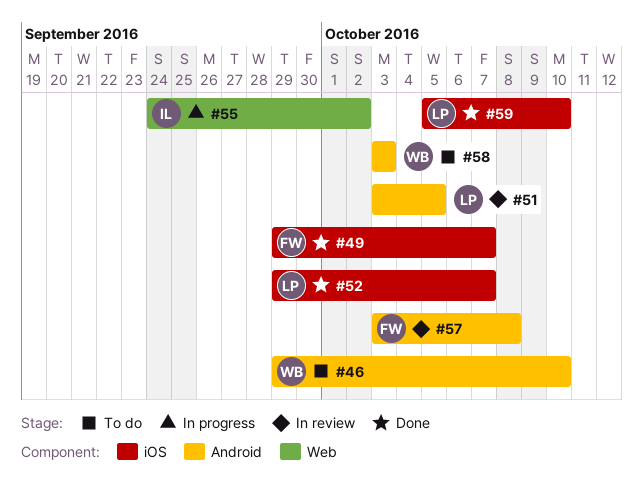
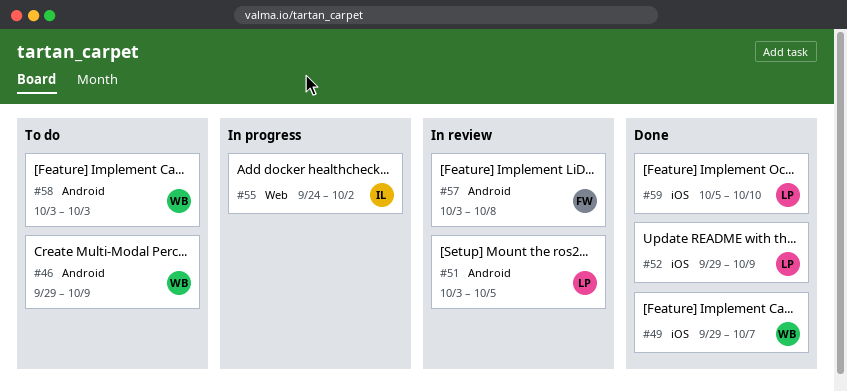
#46, due: Oct 10 -> Oct 9
#49, owner: FW -> WB
#52, due: Oct 7 -> Oct 9

